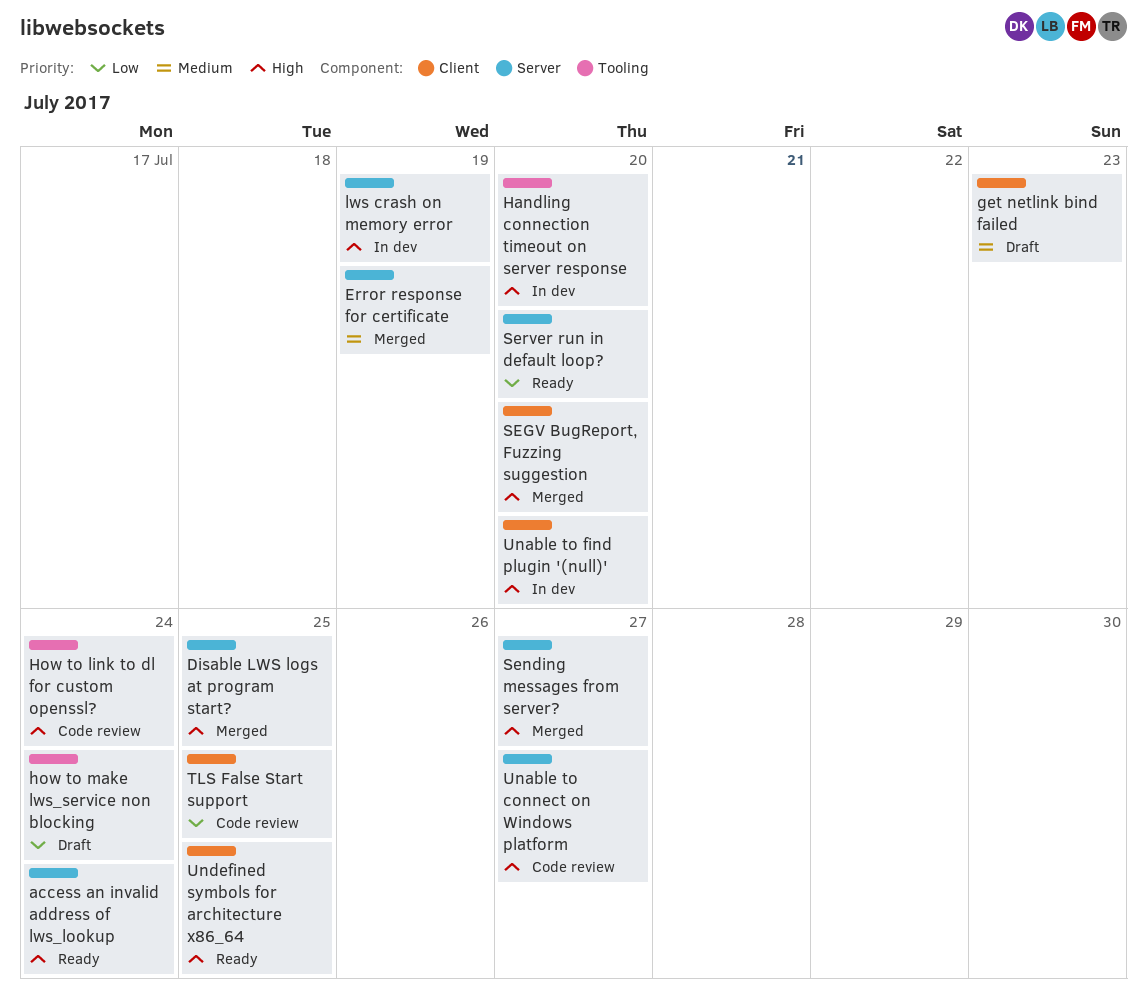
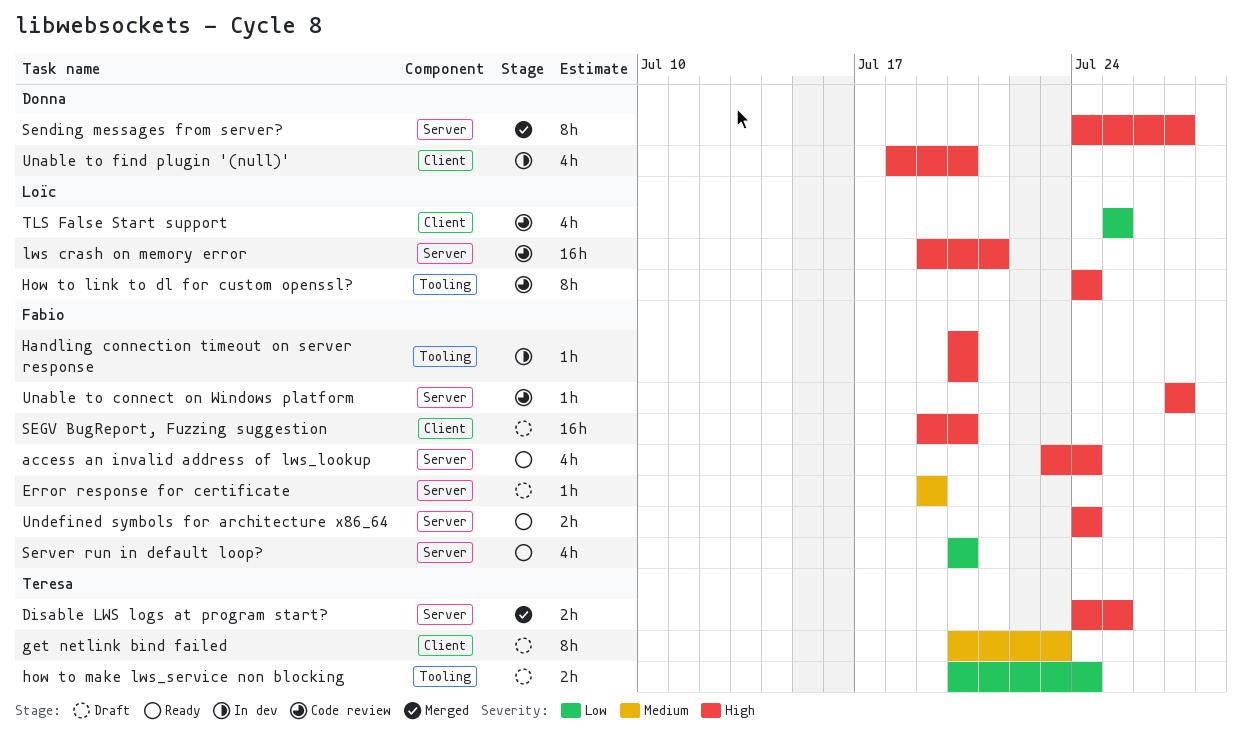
Error response for certificate, status: Merged -> Draft
lws crash on memory error, status: In dev -> Code review
lws crash on memory error, due: Jul 19 -> Jul 21
SEGV BugReport, Fuzzing suggestion, status: Merged -> Draft
Undefined symbols for architecture x86_64, label: Client -> Server
Undefined symbols for architecture x86_64, due: Jul 25 -> Jul 24

